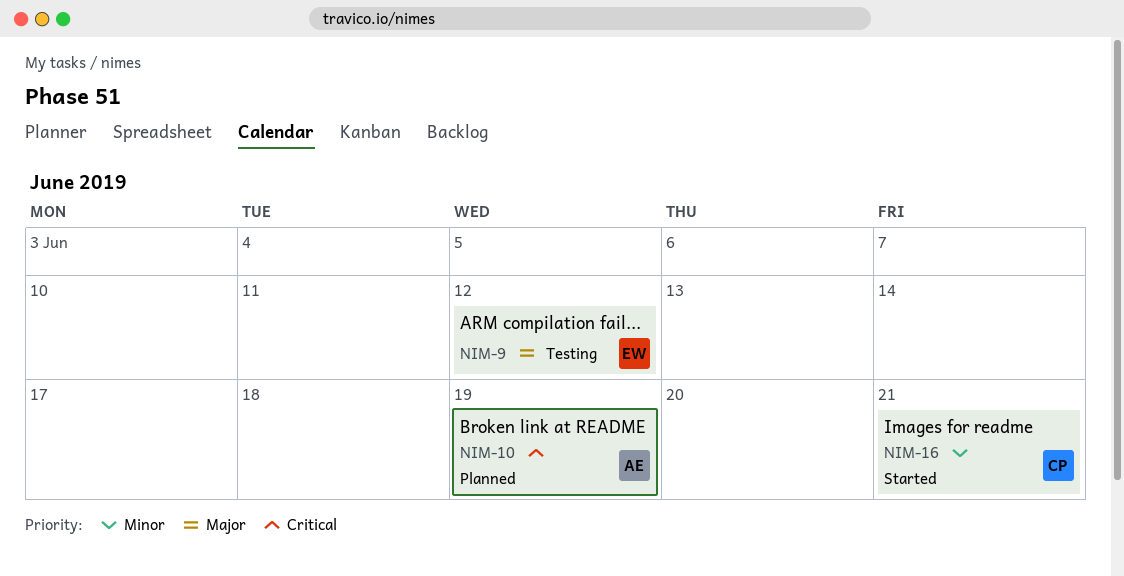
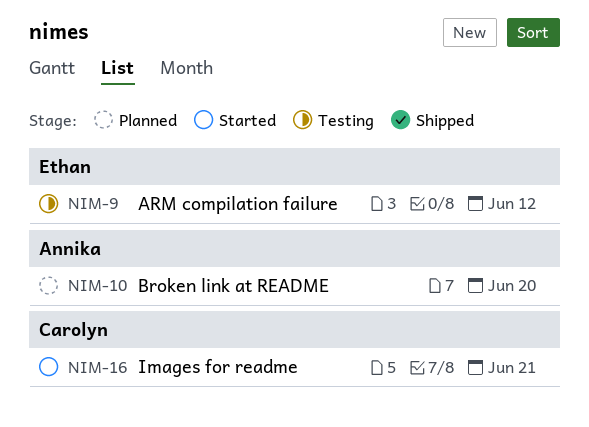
NIM-10, due: Jun 19 -> Jun 20

